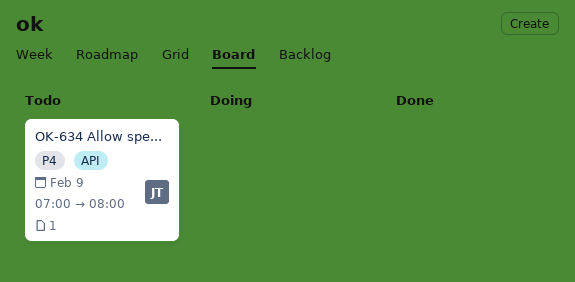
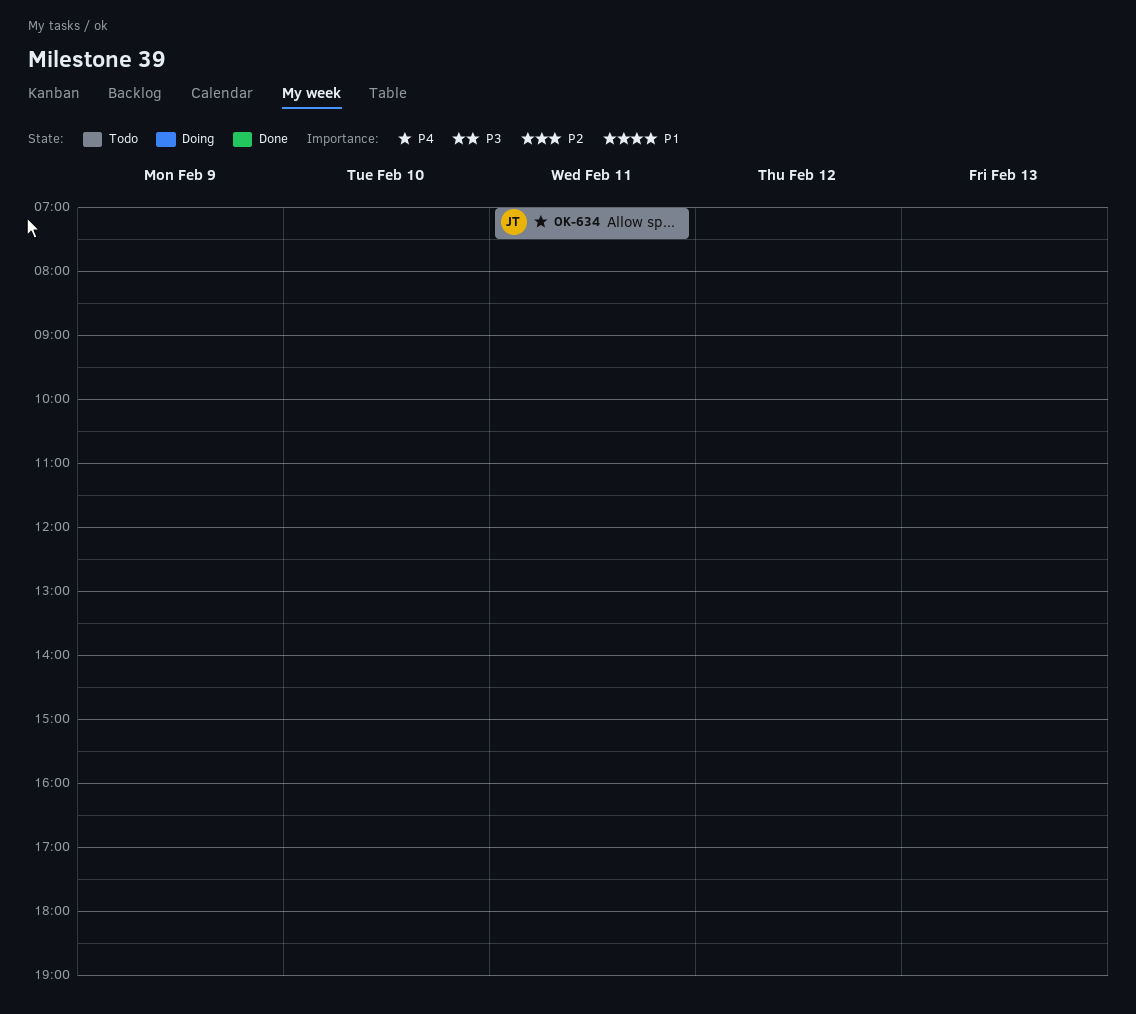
OK-634, day: Feb 9 -> Feb 11
OK-634, ends: 08:00 -> 07:30

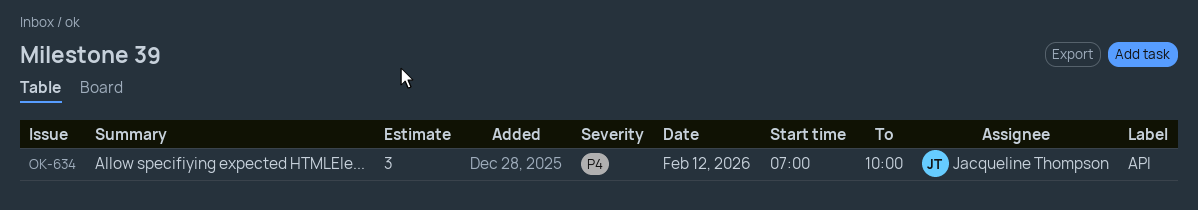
OK-634, day: Feb 11 -> Feb 12
OK-634, ends: 07:30 -> 10:00

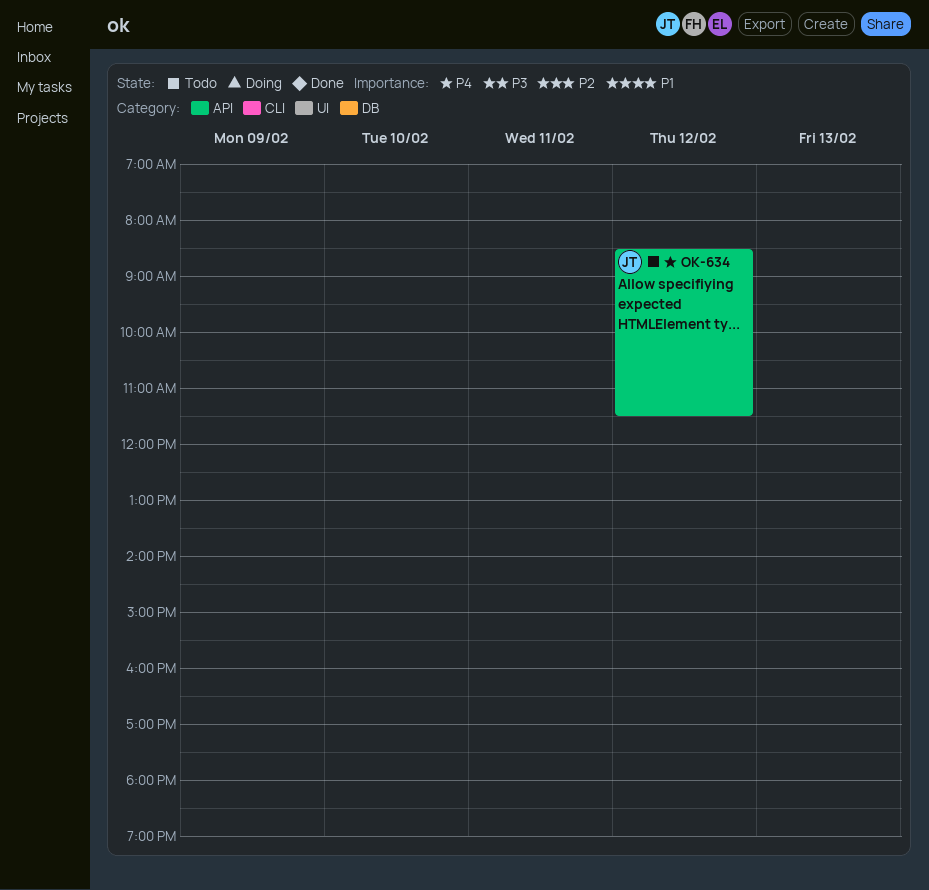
OK-634, begins: 07:00 -> 08:30
OK-634, ends: 10:00 -> 11:30

